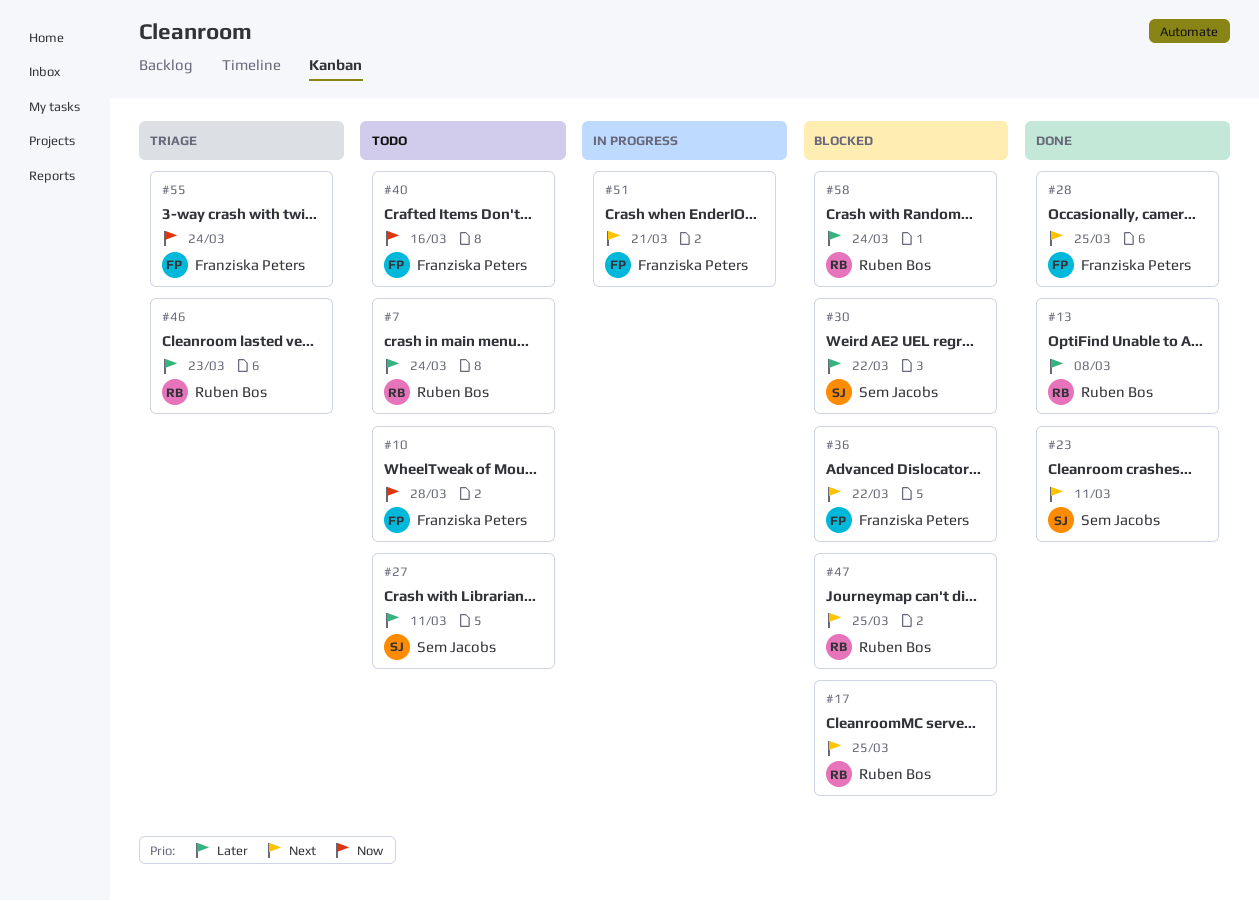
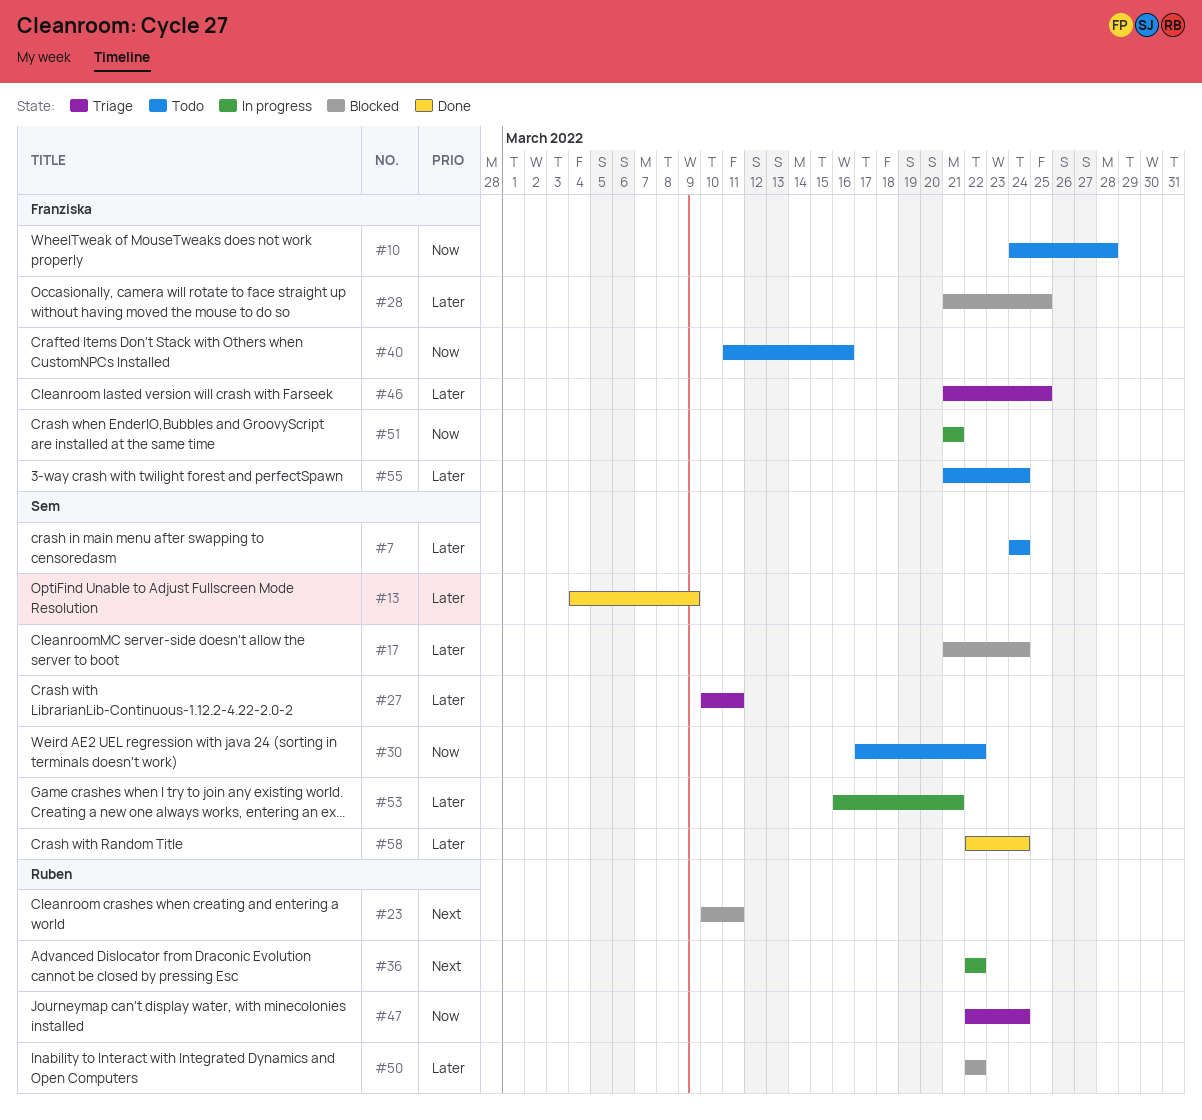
#7, owner: Ruben Bos -> Sem Jacobs
#13, owner: Ruben Bos -> Sem Jacobs
#13, due: Mar 8 -> Mar 9
#17, owner: Ruben Bos -> Sem Jacobs
#17, priority: Next -> Later
#17, due: Mar 25 -> Mar 24
#23, status: Done -> Blocked
#23, owner: Sem Jacobs -> Ruben Bos
#27, status: Todo -> Triage
#28, status: Done -> Blocked
#28, priority: Next -> Later
#30, status: Blocked -> Todo
#30, priority: Later -> Now
#36, status: Blocked -> In progress
#36, owner: Franziska Peters -> Ruben Bos
#46, owner: Ruben Bos -> Franziska Peters
#46, due: Mar 23 -> Mar 25
#47, status: Blocked -> Triage
#47, priority: Next -> Now
#47, due: Mar 25 -> Mar 24
#50: none -> present
#51, priority: Next -> Now
#53: none -> present
#55, status: Triage -> Todo
#55, priority: Now -> Later
#58, status: Blocked -> Done
#58, owner: Ruben Bos -> Sem Jacobs

